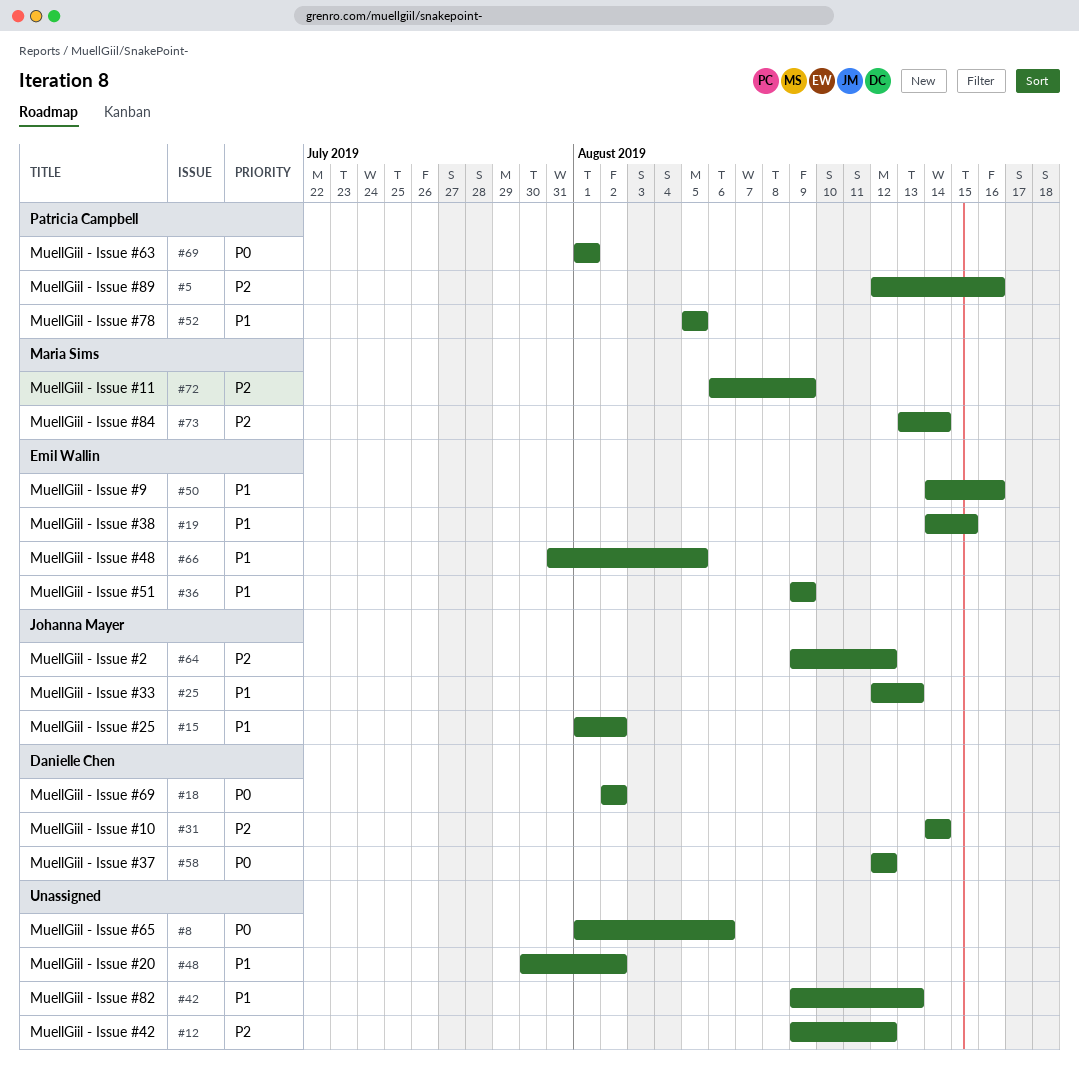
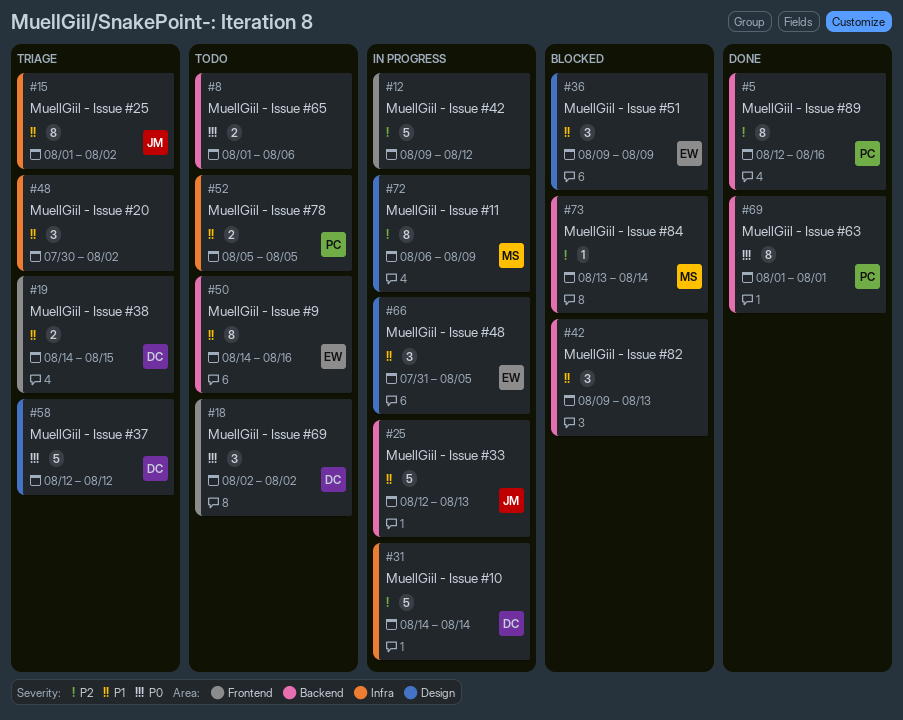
#19, owner: Emil Wallin -> Danielle Chen
#64: present -> none

